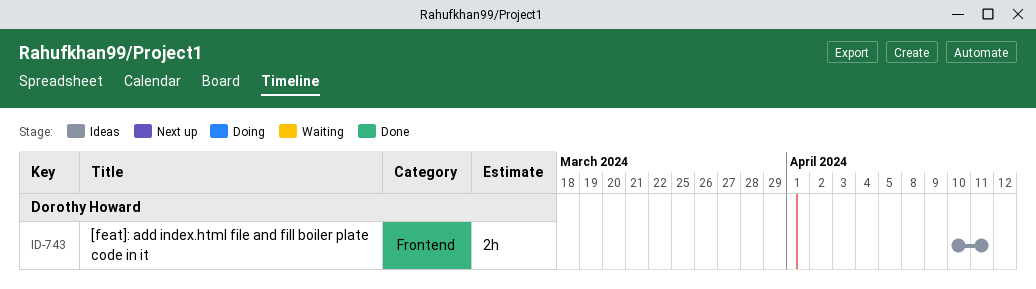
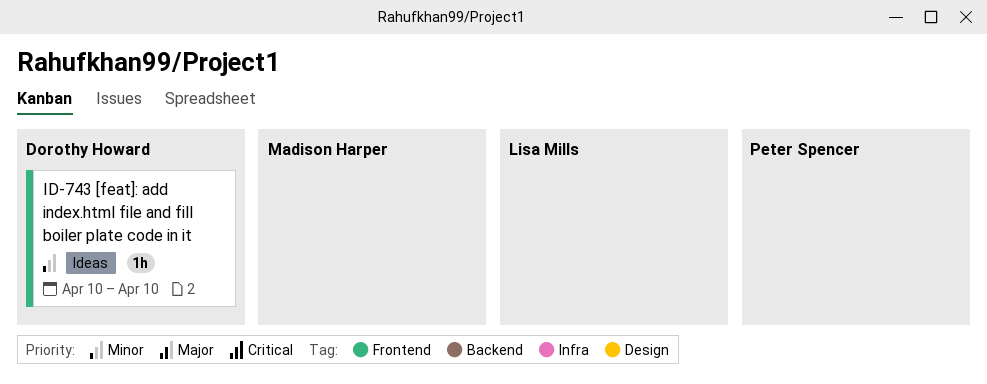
ID-743, estimate: 2h -> 1h
ID-743, due: Apr 11 -> Apr 10

